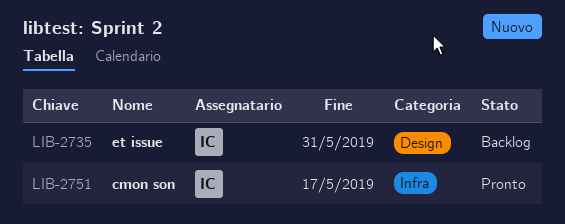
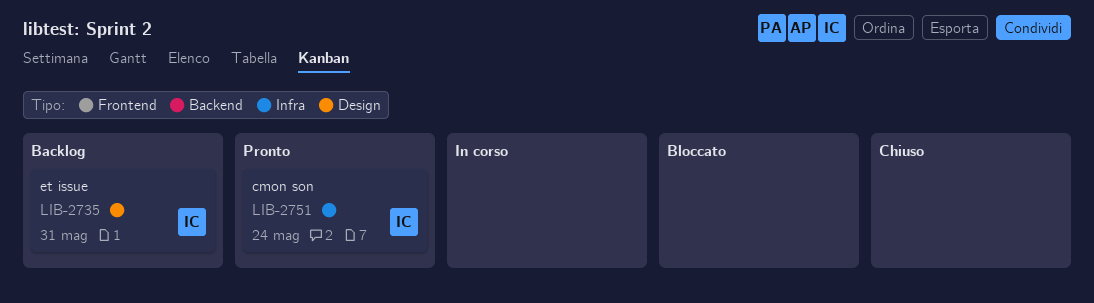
LIB-2751, due: May 17 -> May 24

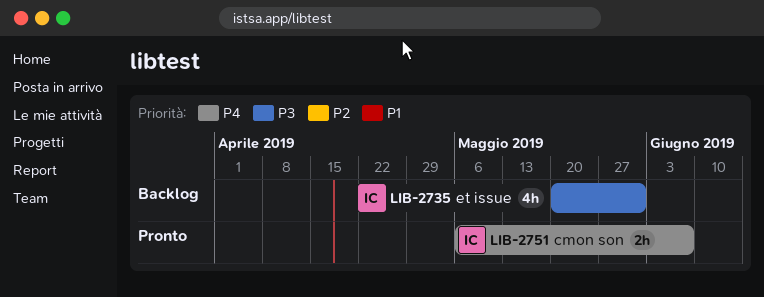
LIB-2751, due: May 24 -> Jun 7

